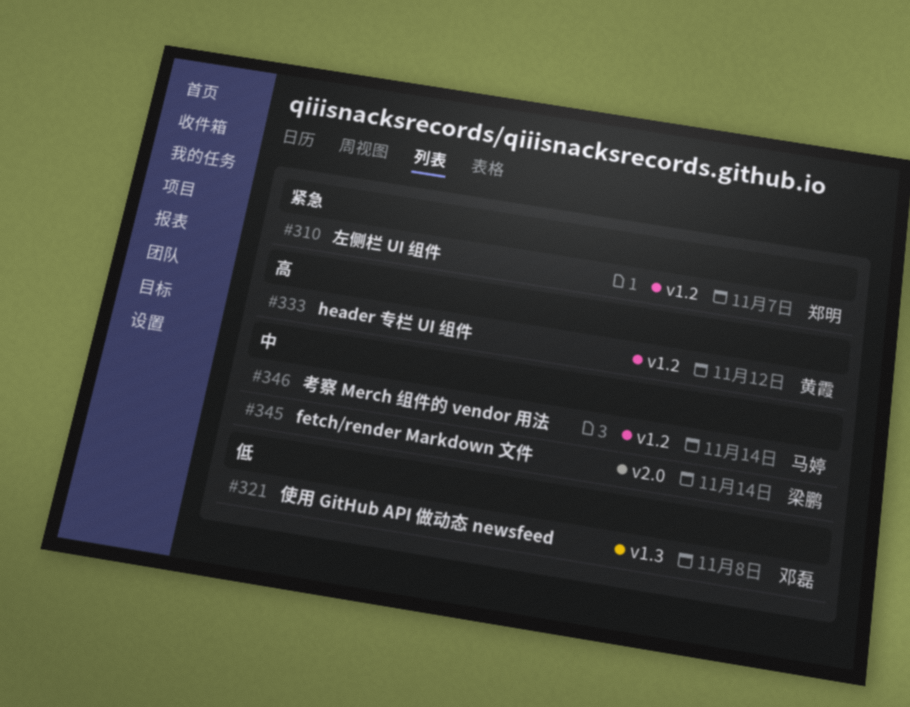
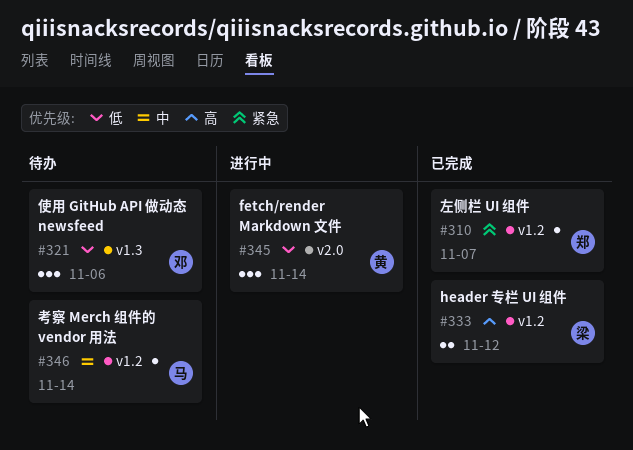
#321, due: Nov 8 -> Nov 6
#333, owner: 黄霞 -> 梁鹏
#345, owner: 梁鹏 -> 黄霞
#345, priority: 中 -> 低

